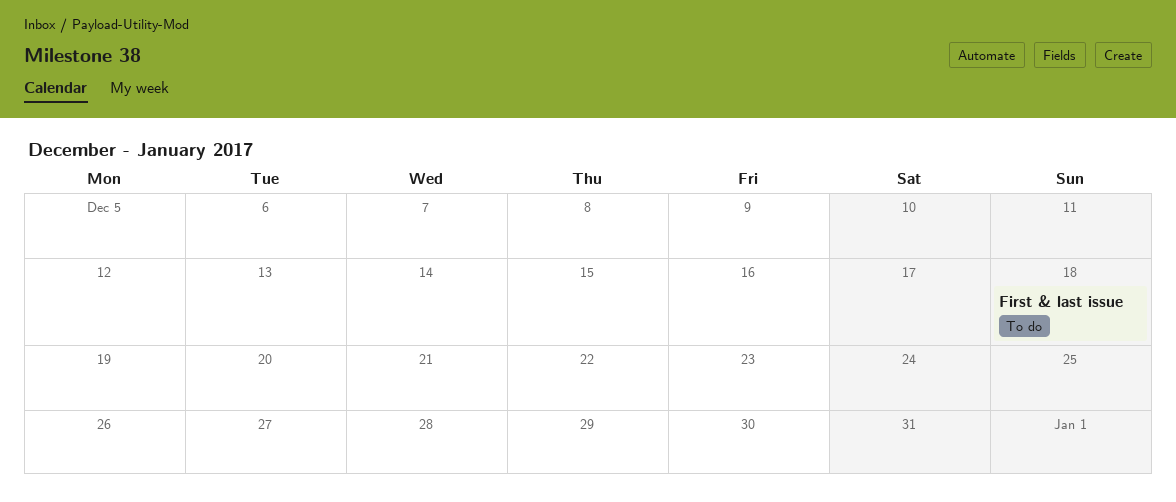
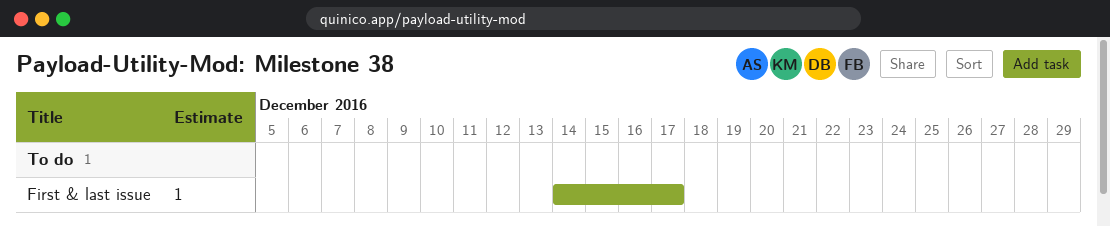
First & last issue, due: Dec 18 -> Dec 17

